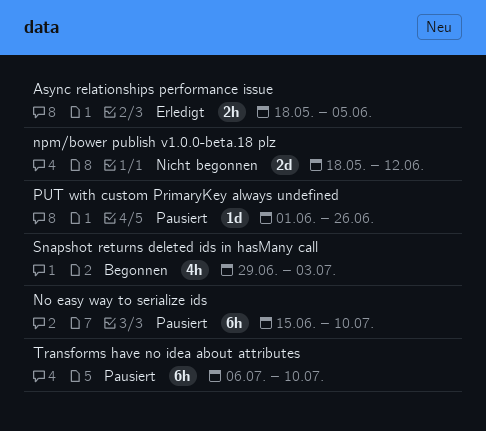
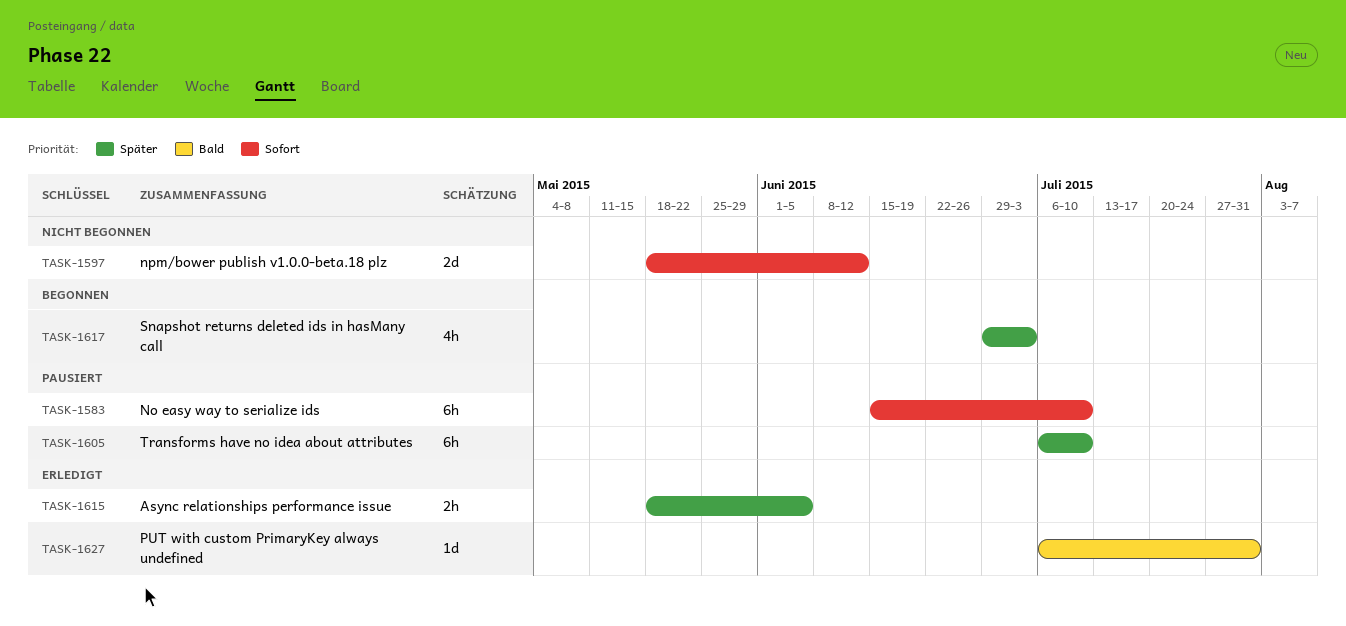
PUT with custom PrimaryKey always undefined, status: Pausiert -> Erledigt
PUT with custom PrimaryKey always undefined, start: Jun 1 -> Jul 6
PUT with custom PrimaryKey always undefined, due: Jun 26 -> Jul 31

